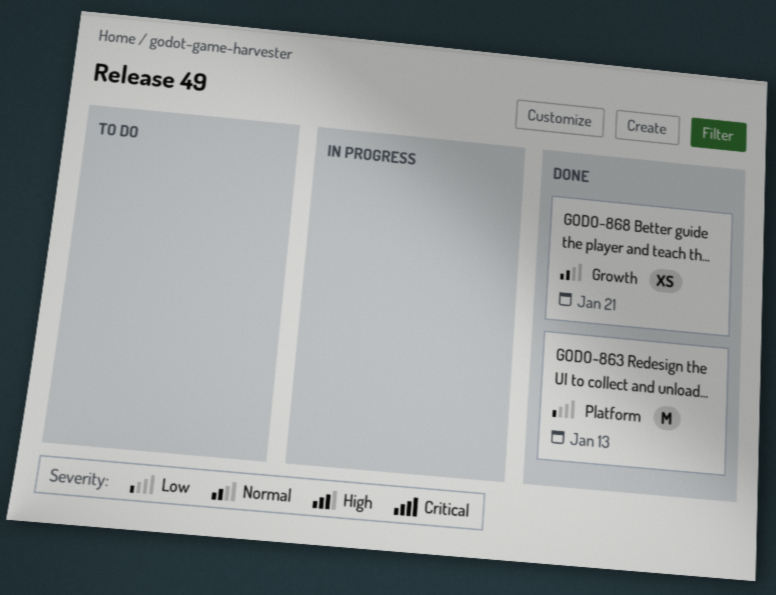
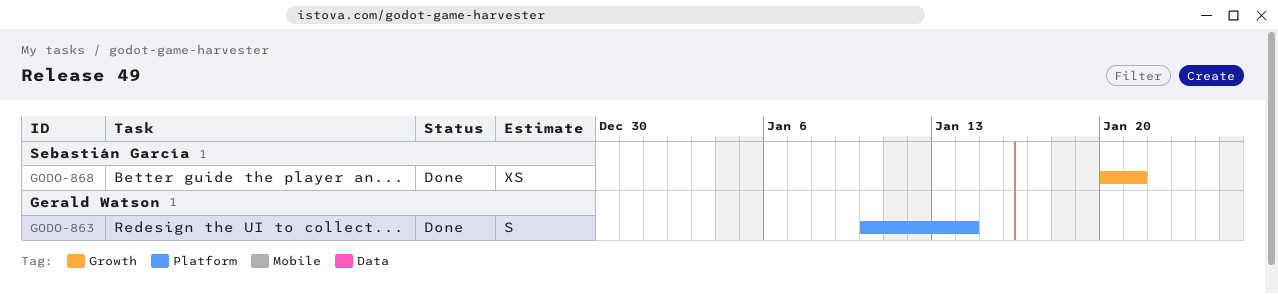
GODO-863, estimate: M -> S
GODO-863, due: Jan 13 -> Jan 14

